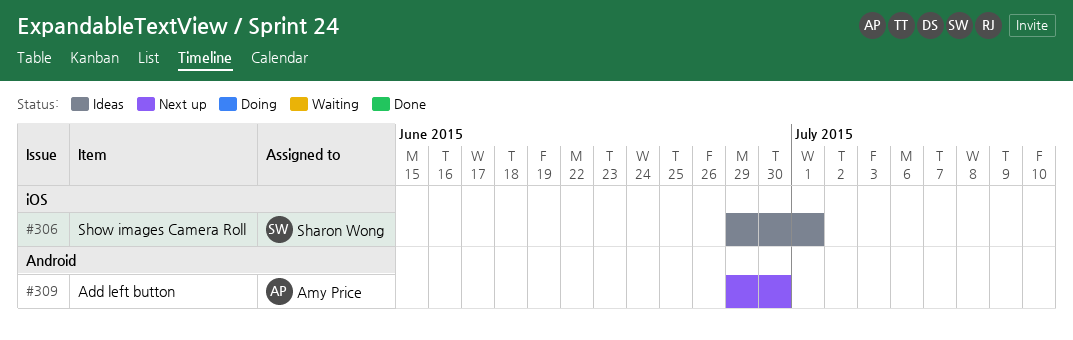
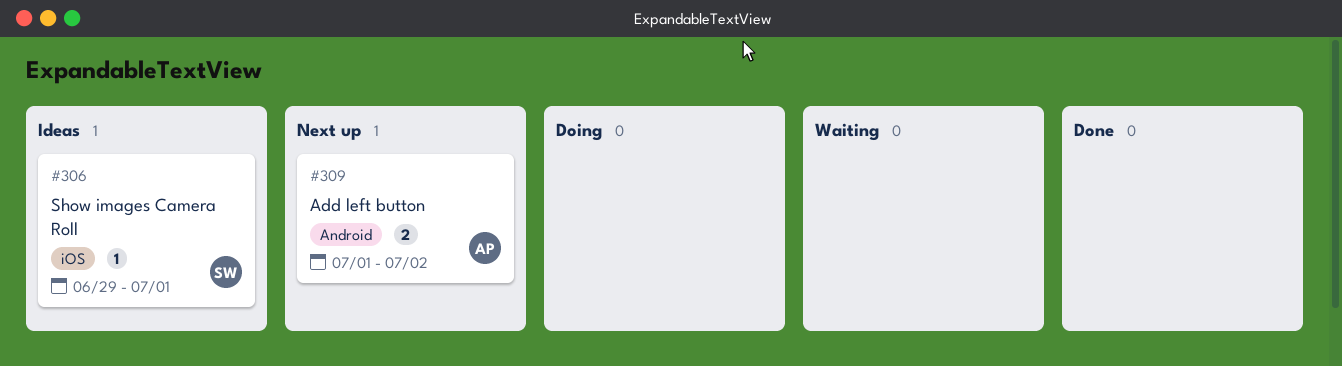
#309, start: Jun 29 -> Jul 1
#309, due: Jun 30 -> Jul 2

